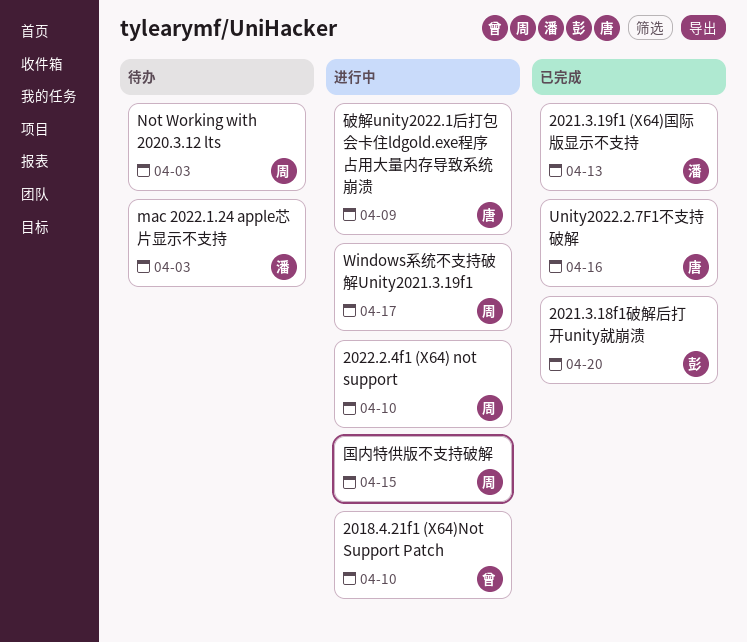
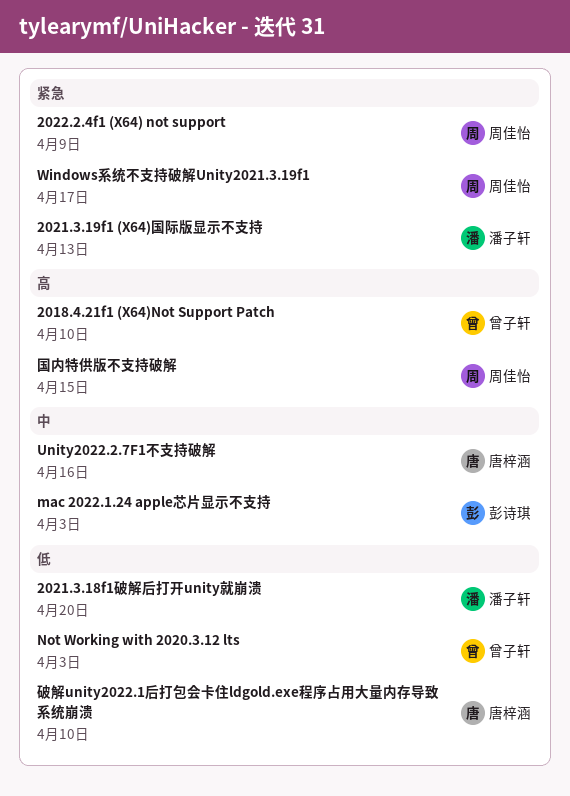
2021.3.18f1破解后打开unity就崩溃, owner: 彭诗琪 -> 潘子轩
2022.2.4f1 (X64) not support, due: Apr 10 -> Apr 9
mac 2022.1.24 apple芯片显示不支持, owner: 潘子轩 -> 彭诗琪
Not Working with 2020.3.12 lts, owner: 周佳怡 -> 曾子轩
破解unity2022.1后打包会卡住ldgold.exe程序占用大量内存导致系统崩溃, due: Apr 9 -> Apr 10

